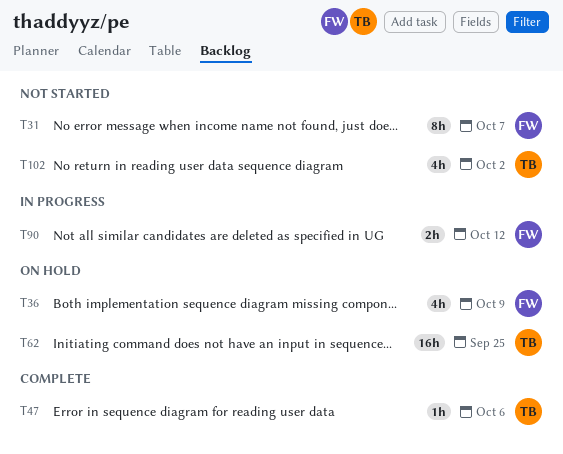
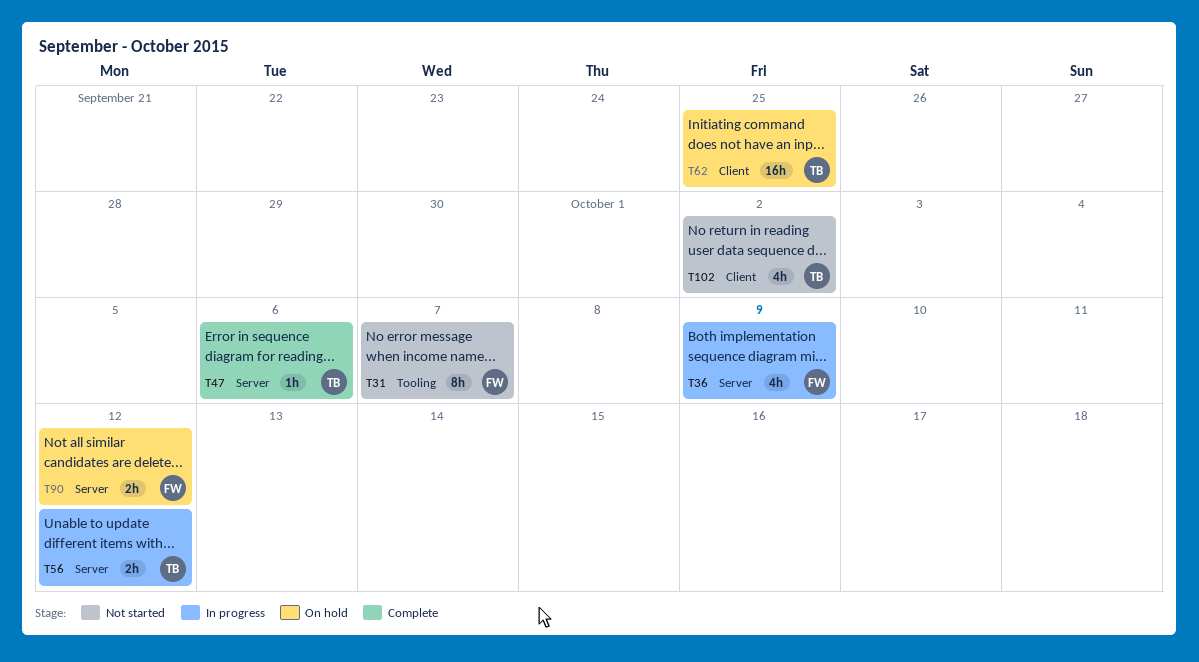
T36, status: On hold -> In progress
T56: none -> present
T90, status: In progress -> On hold

